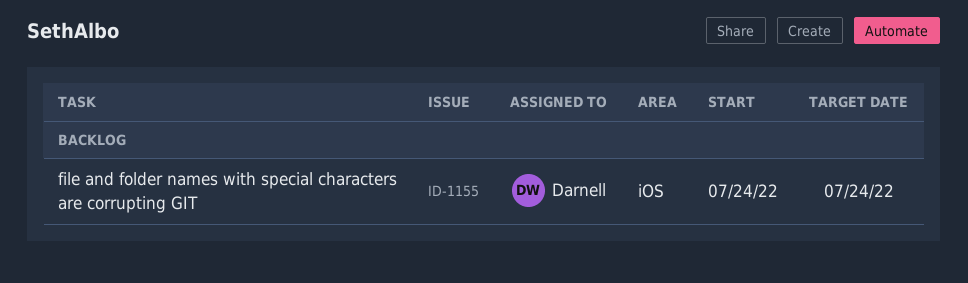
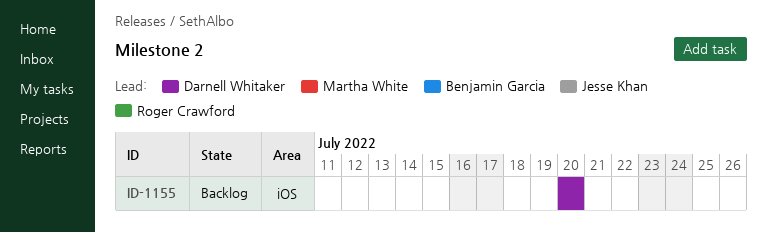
ID-1155, start: Jul 24 -> Jul 20
ID-1155, due: Jul 24 -> Jul 20

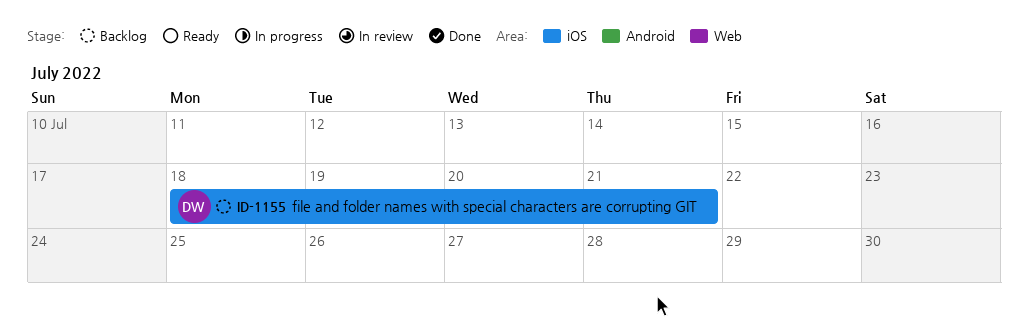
ID-1155, start: Jul 20 -> Jul 18
ID-1155, due: Jul 20 -> Jul 21

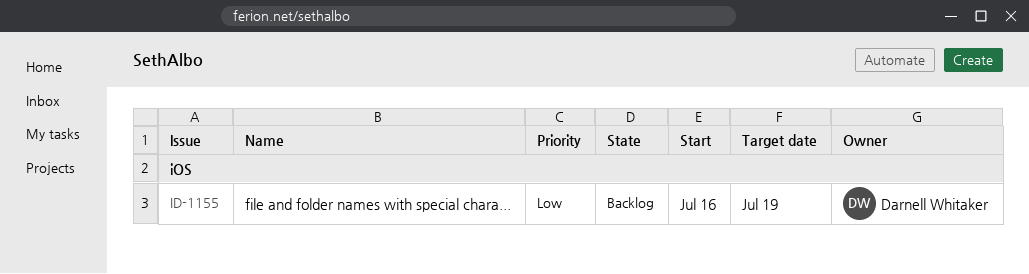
ID-1155, start: Jul 18 -> Jul 16
ID-1155, due: Jul 21 -> Jul 19

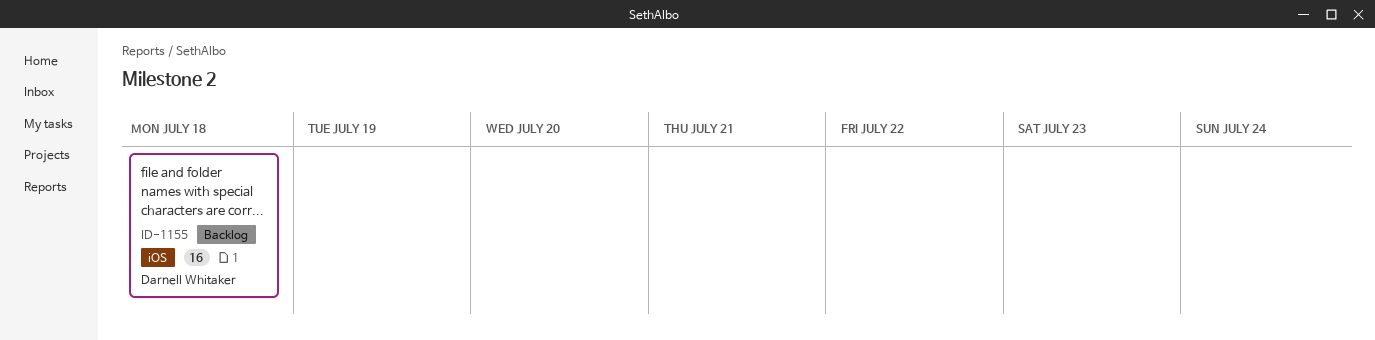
ID-1155, due: Jul 19 -> Jul 18

